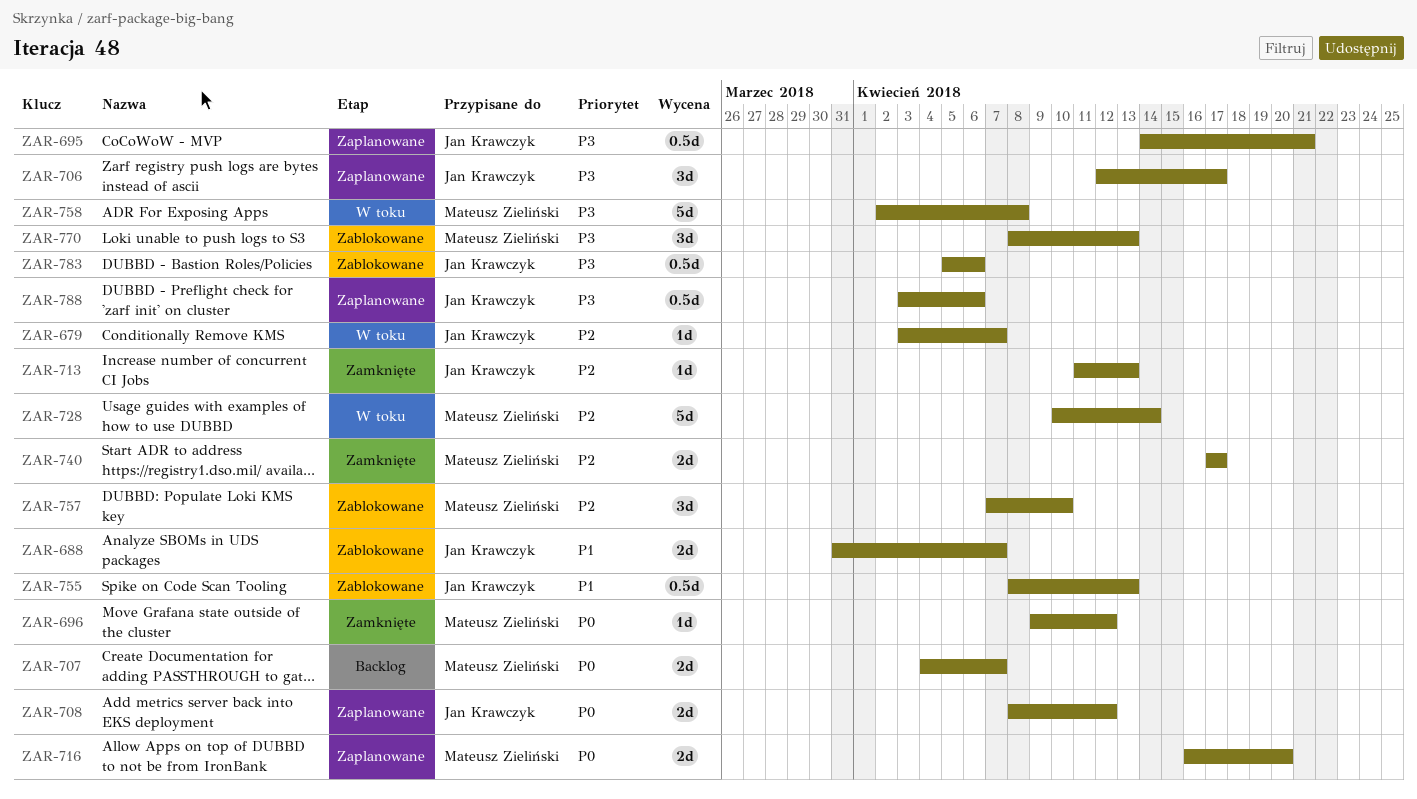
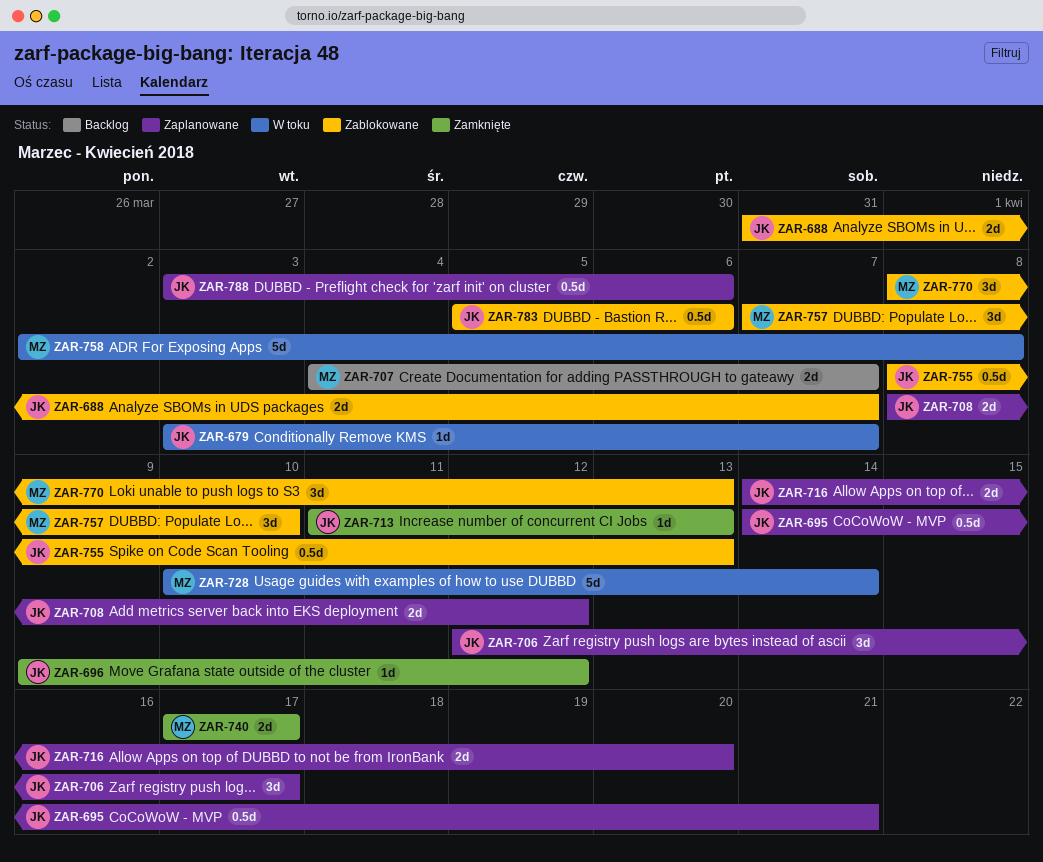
ZAR-696, owner: Mateusz Zieliński -> Jan Krawczyk
ZAR-716, owner: Mateusz Zieliński -> Jan Krawczyk
ZAR-716, start: Apr 16 -> Apr 14

